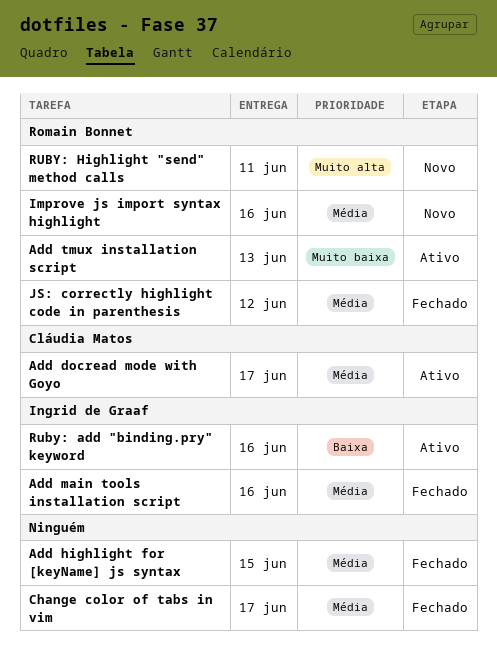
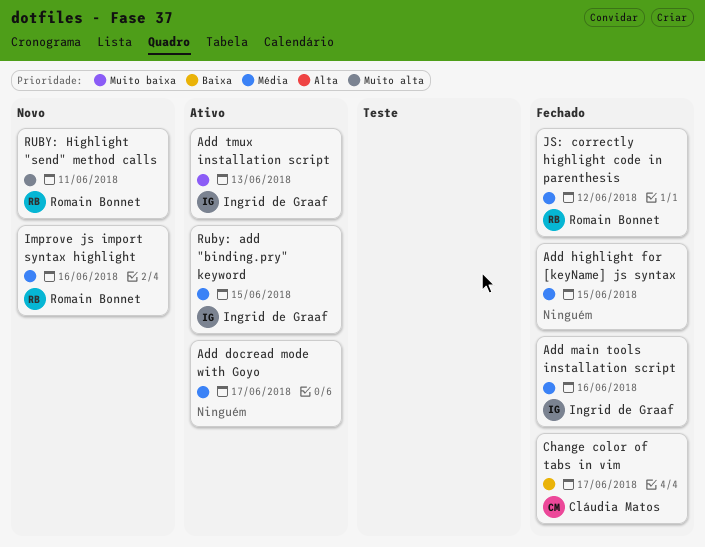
Add docread mode with Goyo, owner: Cláudia Matos -> none
Add tmux installation script, owner: Romain Bonnet -> Ingrid de Graaf
Change color of tabs in vim, owner: none -> Cláudia Matos
Change color of tabs in vim, priority: Média -> Baixa
Ruby: add "binding.pry" keyword, priority: Baixa -> Média
Ruby: add "binding.pry" keyword, due: Jun 16 -> Jun 15

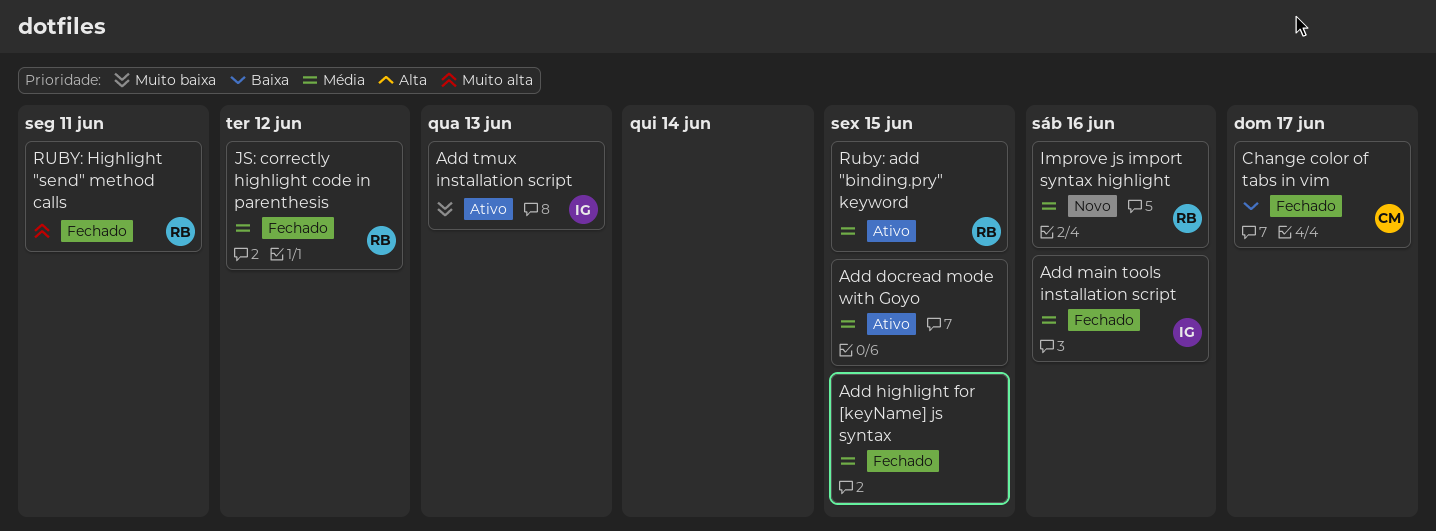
Add docread mode with Goyo, due: Jun 17 -> Jun 15
Ruby: add "binding.pry" keyword, owner: Ingrid de Graaf -> Romain Bonnet
RUBY: Highlight "send" method calls, status: Novo -> Fechado

